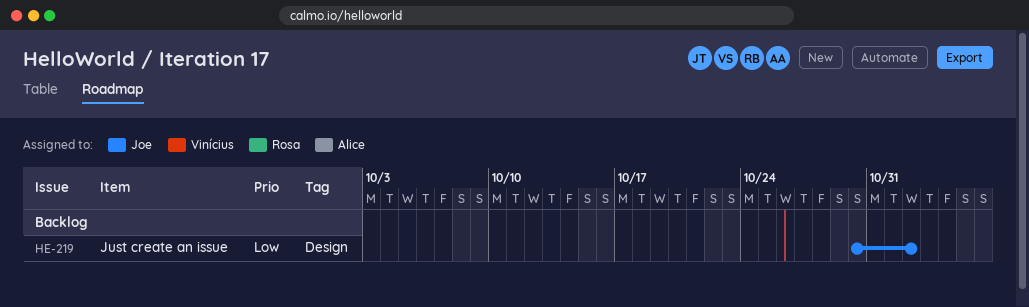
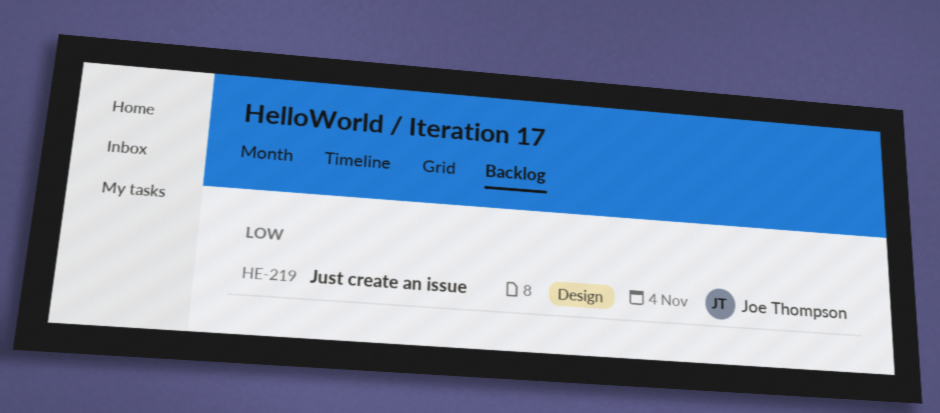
HE-219, due: Nov 2 -> Nov 4

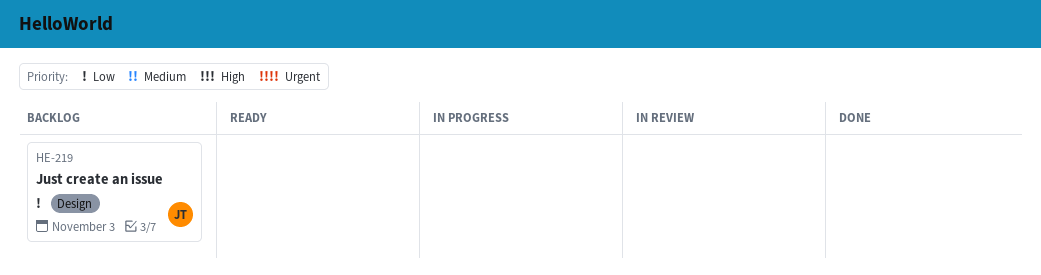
HE-219, due: Nov 4 -> Nov 3

